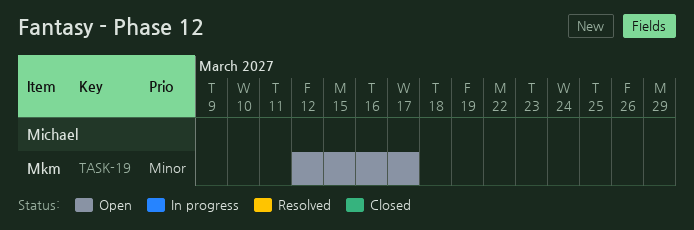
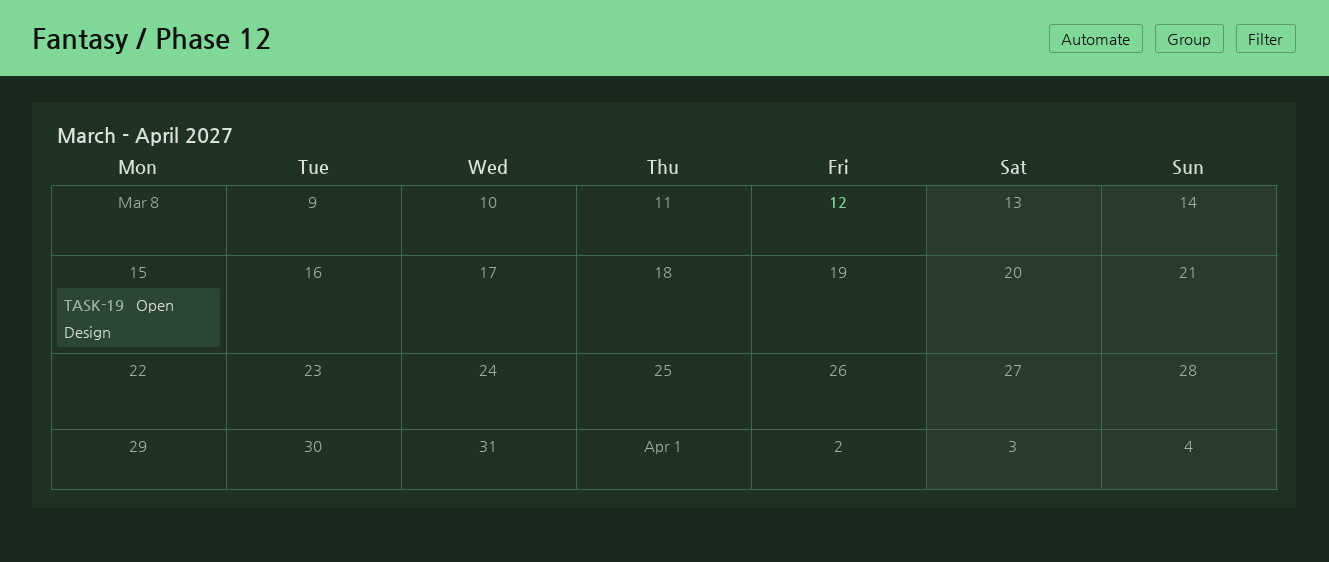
TASK-19, due: Mar 17 -> Mar 15

